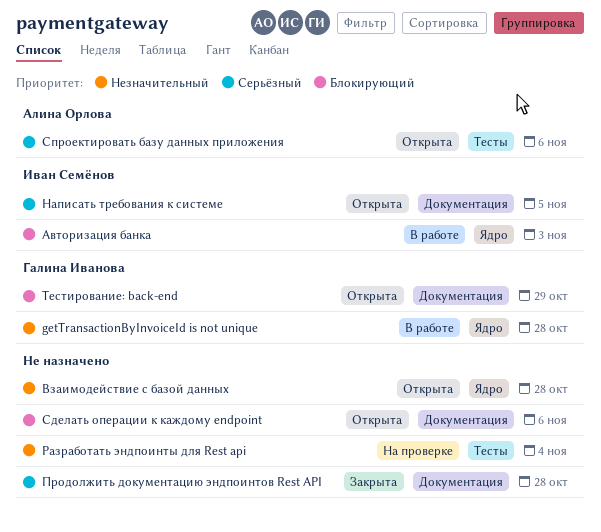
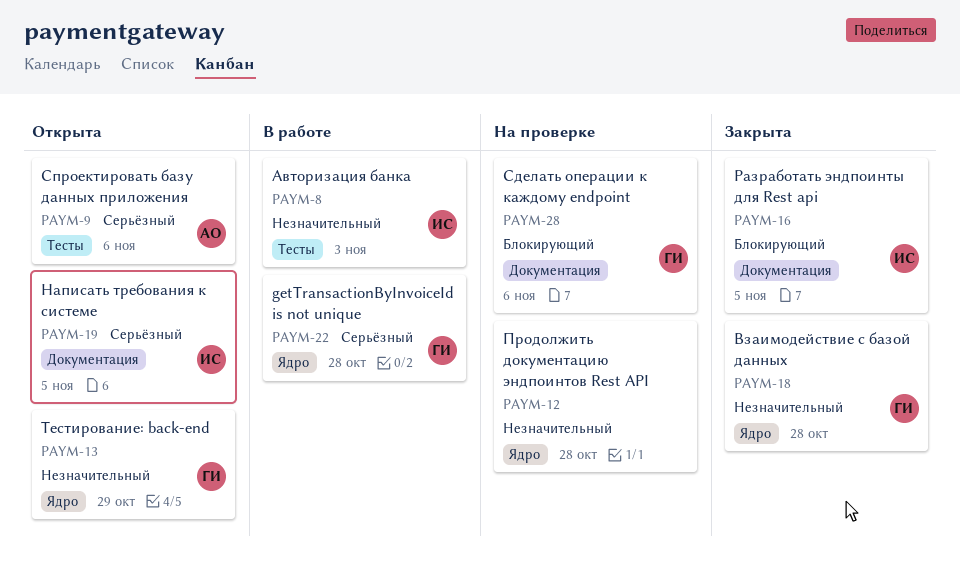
getTransactionByInvoiceId is not unique, priority: Незначительный -> Серьёзный
Авторизация банка, priority: Блокирующий -> Незначительный
Авторизация банка, label: Ядро -> Тесты
Взаимодействие с базой данных, status: Открыта -> Закрыта
Взаимодействие с базой данных, owner: none -> Галина Иванова
Продолжить документацию эндпоинтов Rest API, status: Закрыта -> На проверке
Продолжить документацию эндпоинтов Rest API, priority: Серьёзный -> Незначительный
Продолжить документацию эндпоинтов Rest API, label: Документация -> Ядро
Разработать эндпоинты для Rest api, status: На проверке -> Закрыта
Разработать эндпоинты для Rest api, owner: none -> Иван Семёнов
Разработать эндпоинты для Rest api, priority: Незначительный -> Блокирующий
Разработать эндпоинты для Rest api, label: Тесты -> Документация
Разработать эндпоинты для Rest api, due: Nov 4 -> Nov 5
Сделать операции к каждому endpoint, status: Открыта -> На проверке
Сделать операции к каждому endpoint, owner: none -> Галина Иванова
Тестирование: back-end, priority: Блокирующий -> Незначительный
Тестирование: back-end, label: Документация -> Ядро

